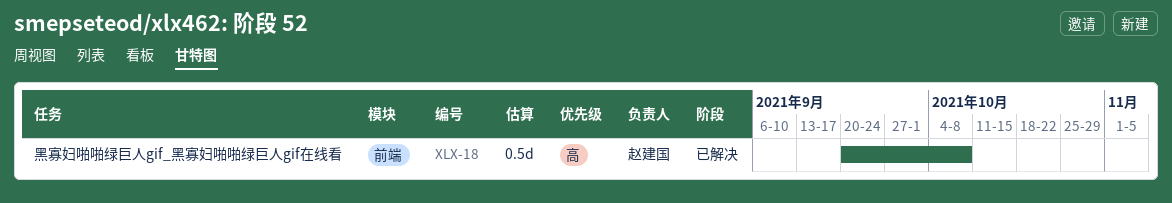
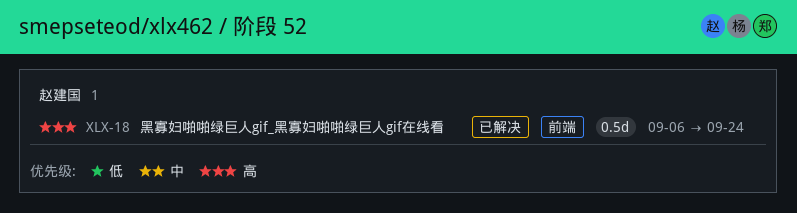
XLX-18, start: Sep 20 -> Sep 6
XLX-18, due: Oct 8 -> Sep 24

